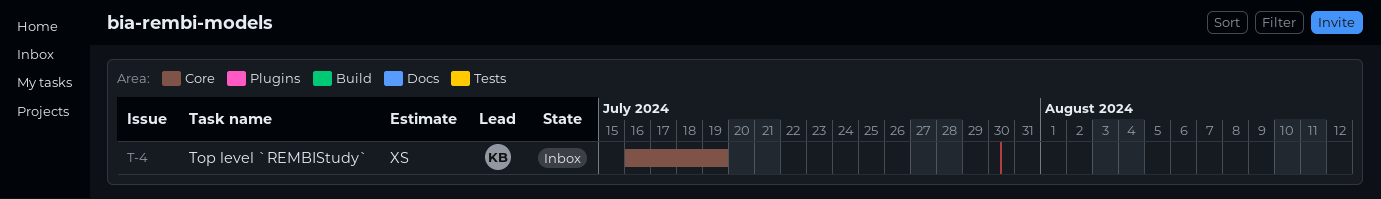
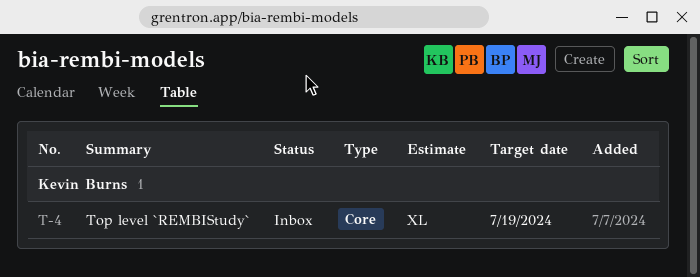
T-4, estimate: XS -> XL

